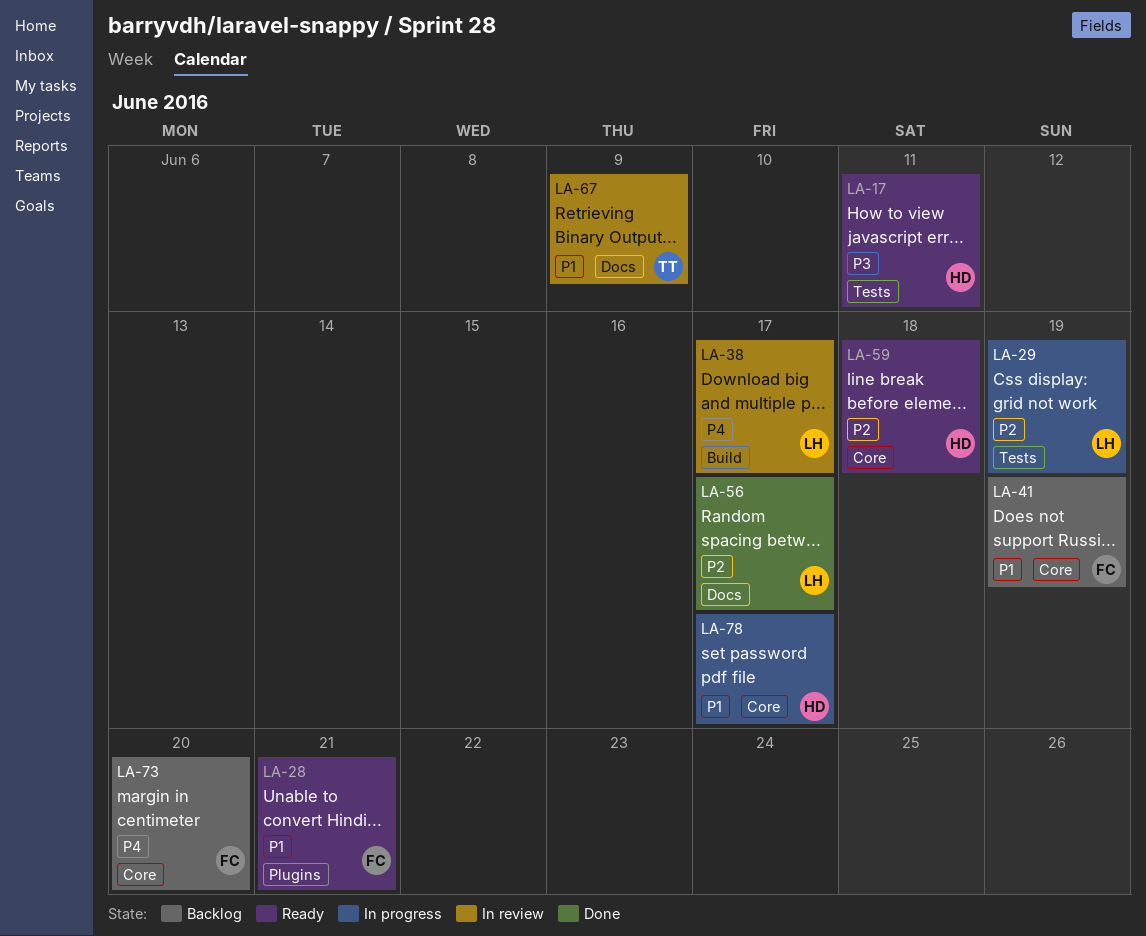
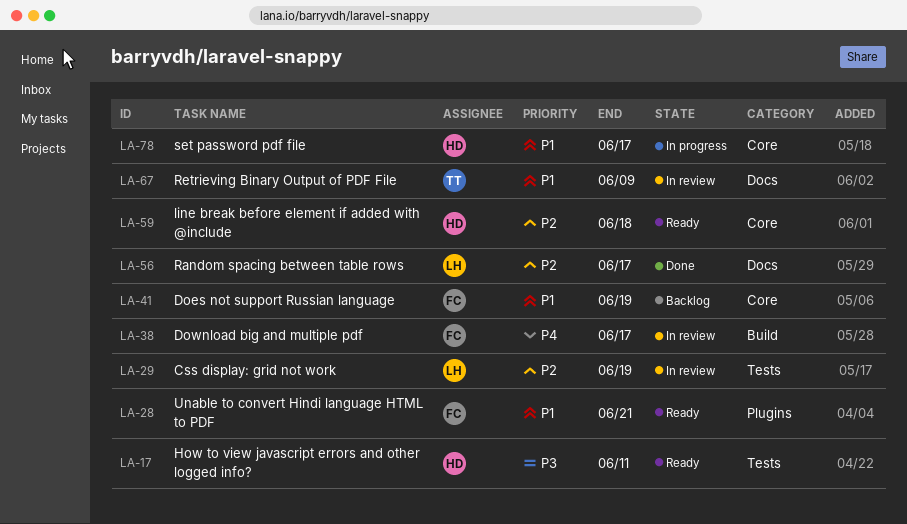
LA-29, status: In progress -> In review
LA-38, owner: LH -> FC
LA-73: present -> none

